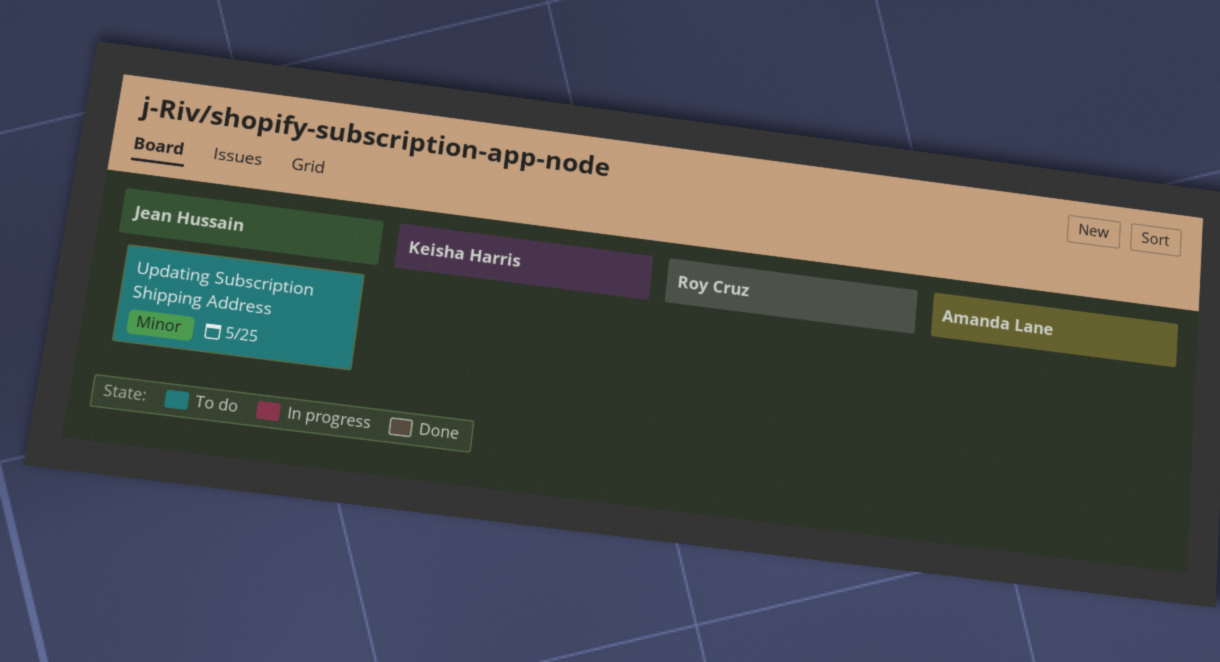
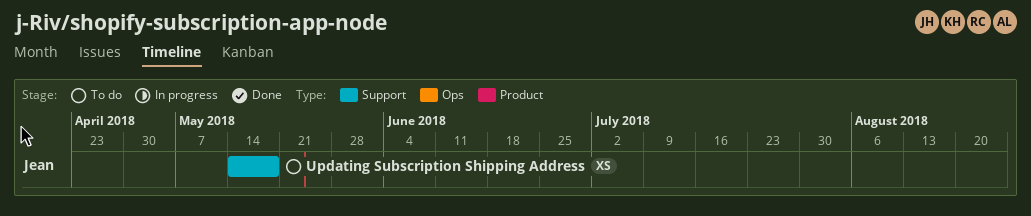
Updating Subscription Shipping Address, due: May 25 -> May 18

